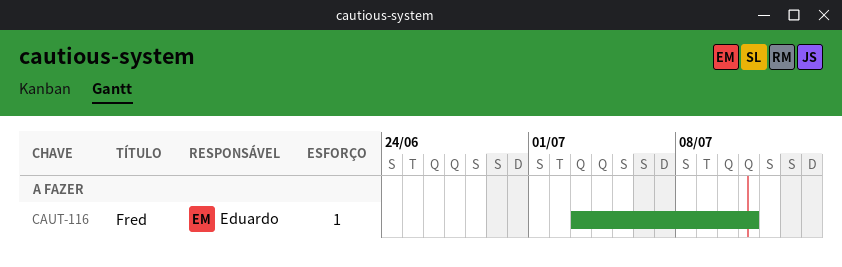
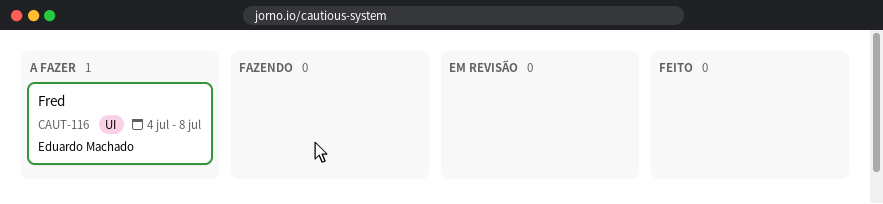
CAUT-116, start: Jul 3 -> Jul 4
CAUT-116, due: Jul 11 -> Jul 8

